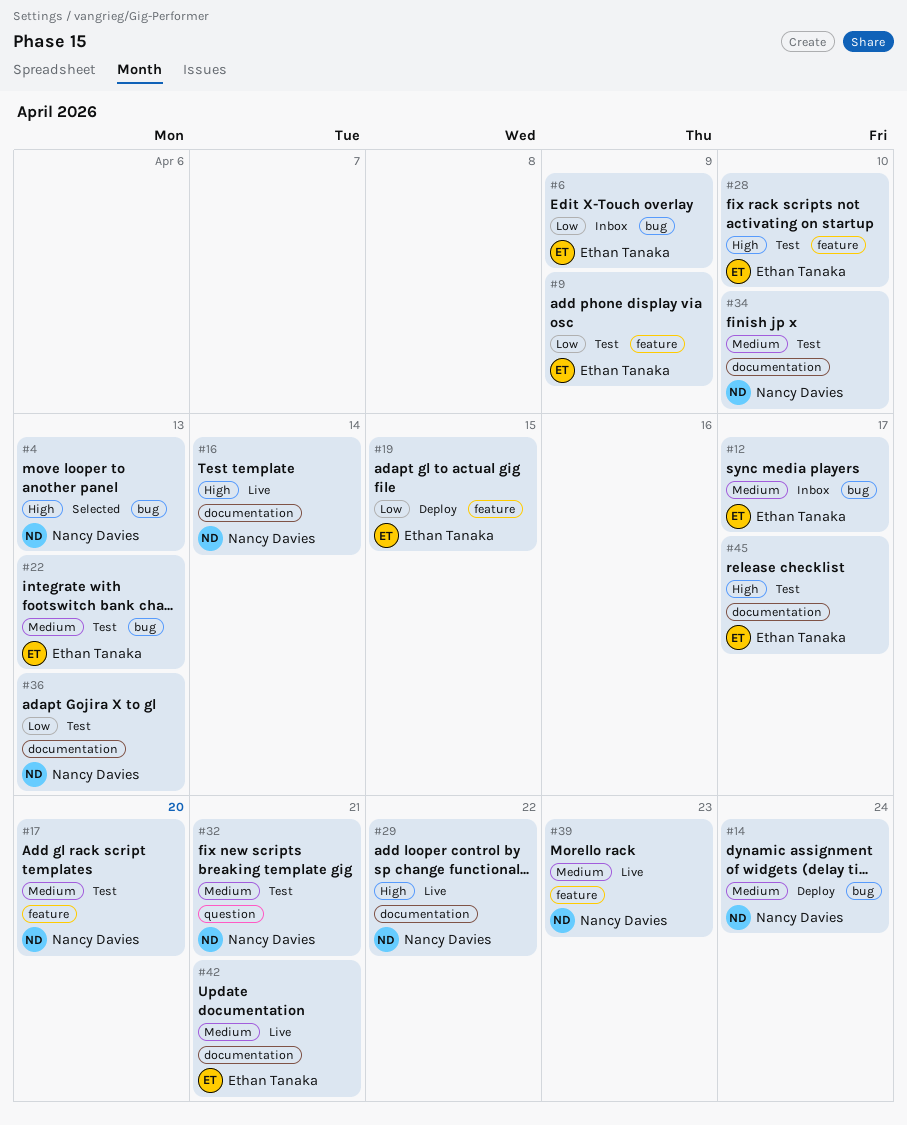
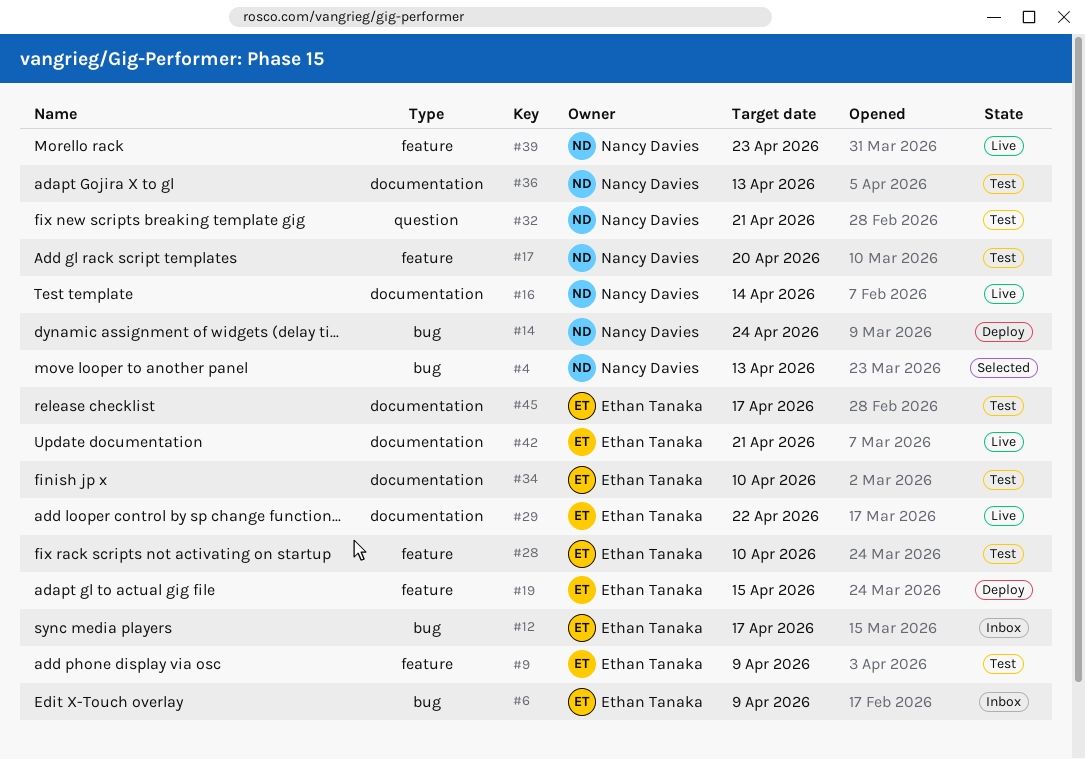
#22: present -> none
#29, owner: Nancy Davies -> Ethan Tanaka
#34, owner: Nancy Davies -> Ethan Tanaka

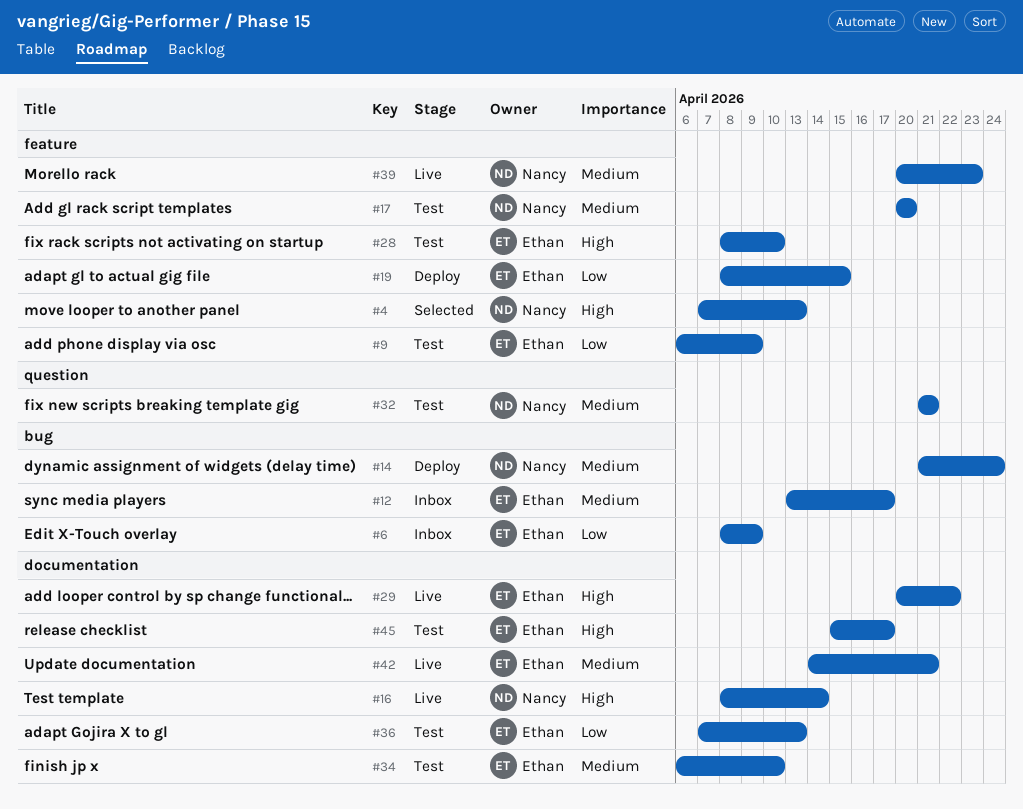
#4, label: bug -> feature
#36, owner: Nancy Davies -> Ethan Tanaka

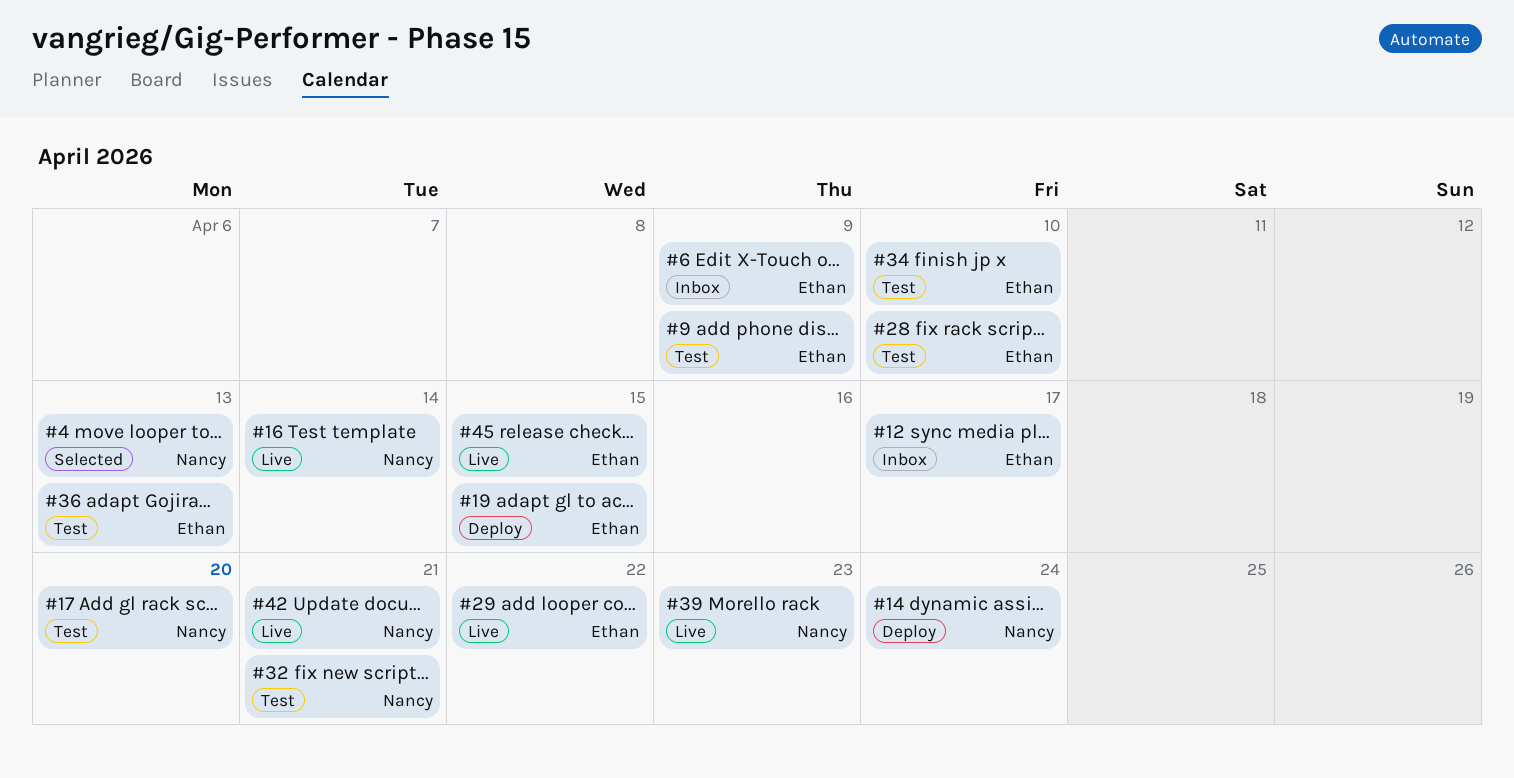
#42, owner: Ethan -> Nancy
#45, status: Test -> Live
#45, due: Apr 17 -> Apr 15

